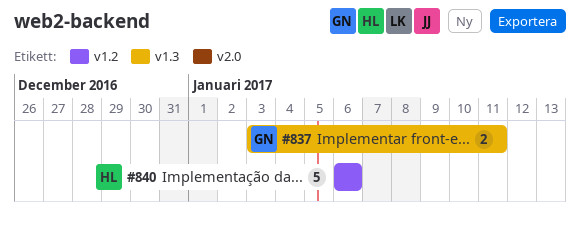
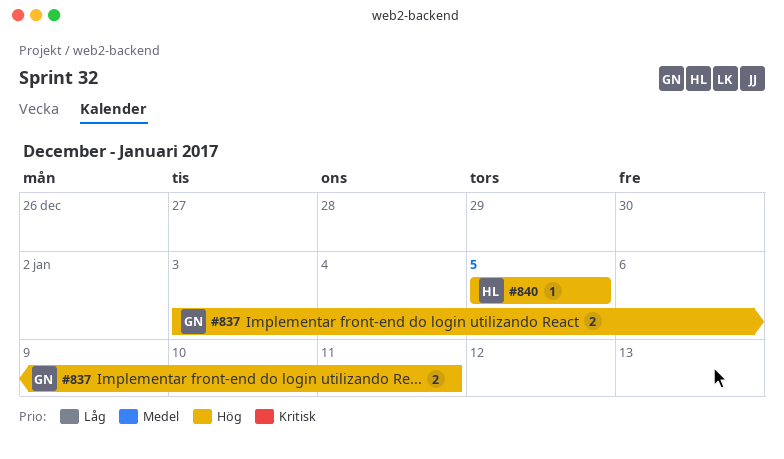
#840, estimate: 5 -> 1
#840, start: Jan 6 -> Jan 5
#840, due: Jan 6 -> Jan 5

